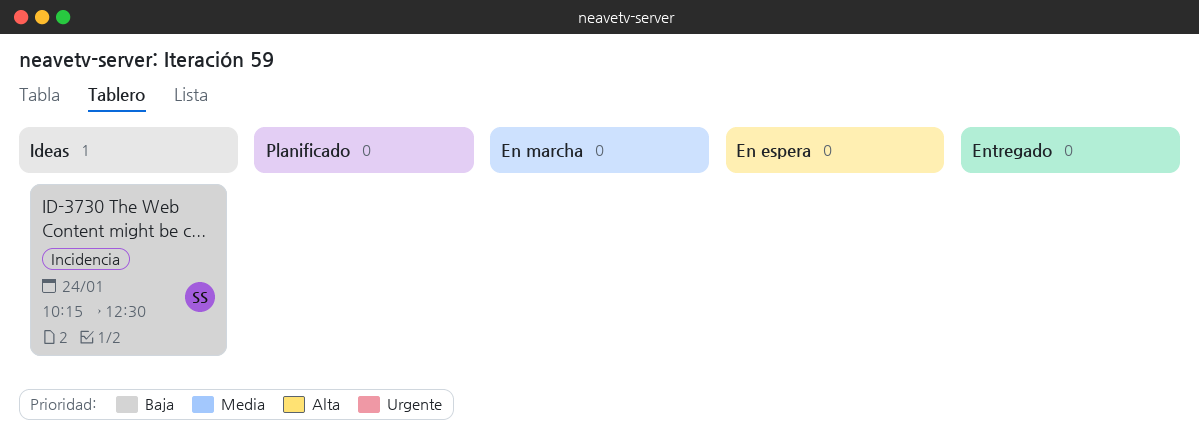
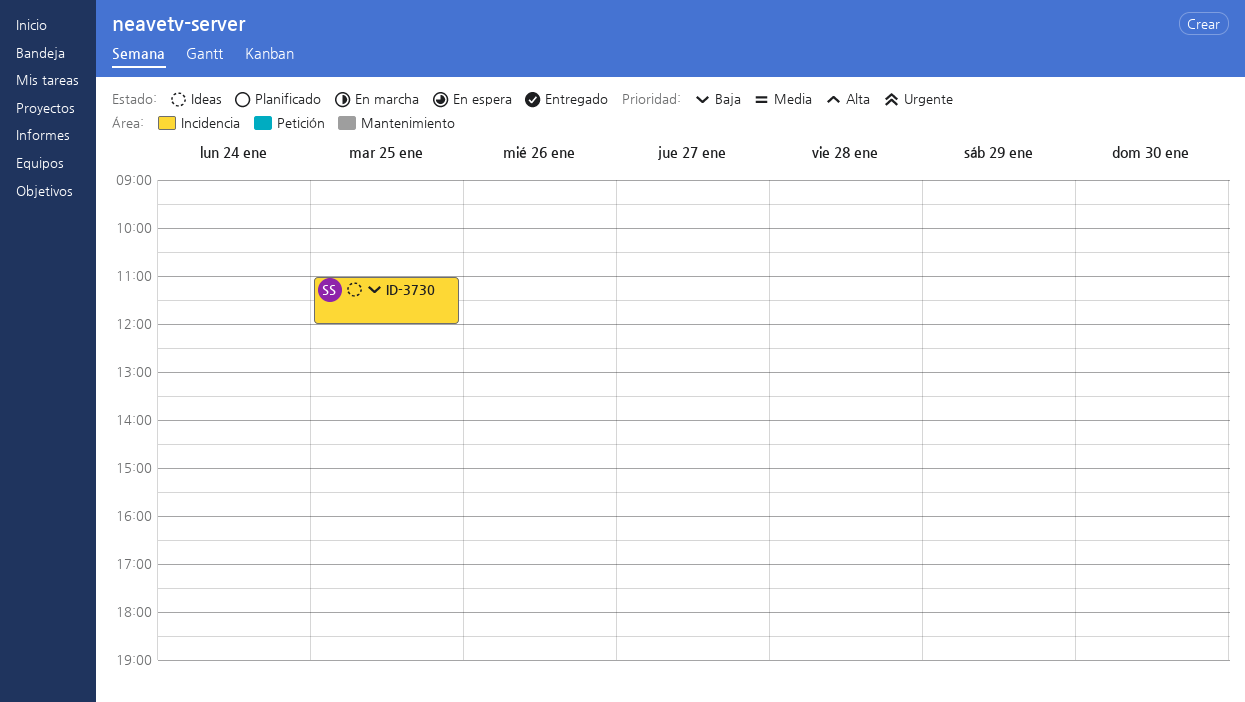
ID-3730, day: Jan 24 -> Jan 25
ID-3730, begins: 10:15 -> 11:00
ID-3730, ends: 12:30 -> 12:00

